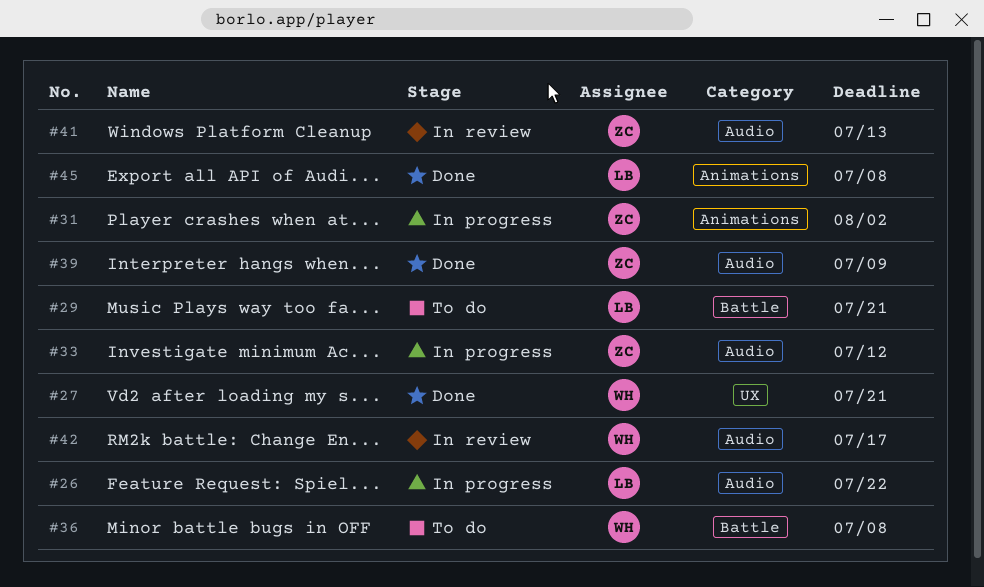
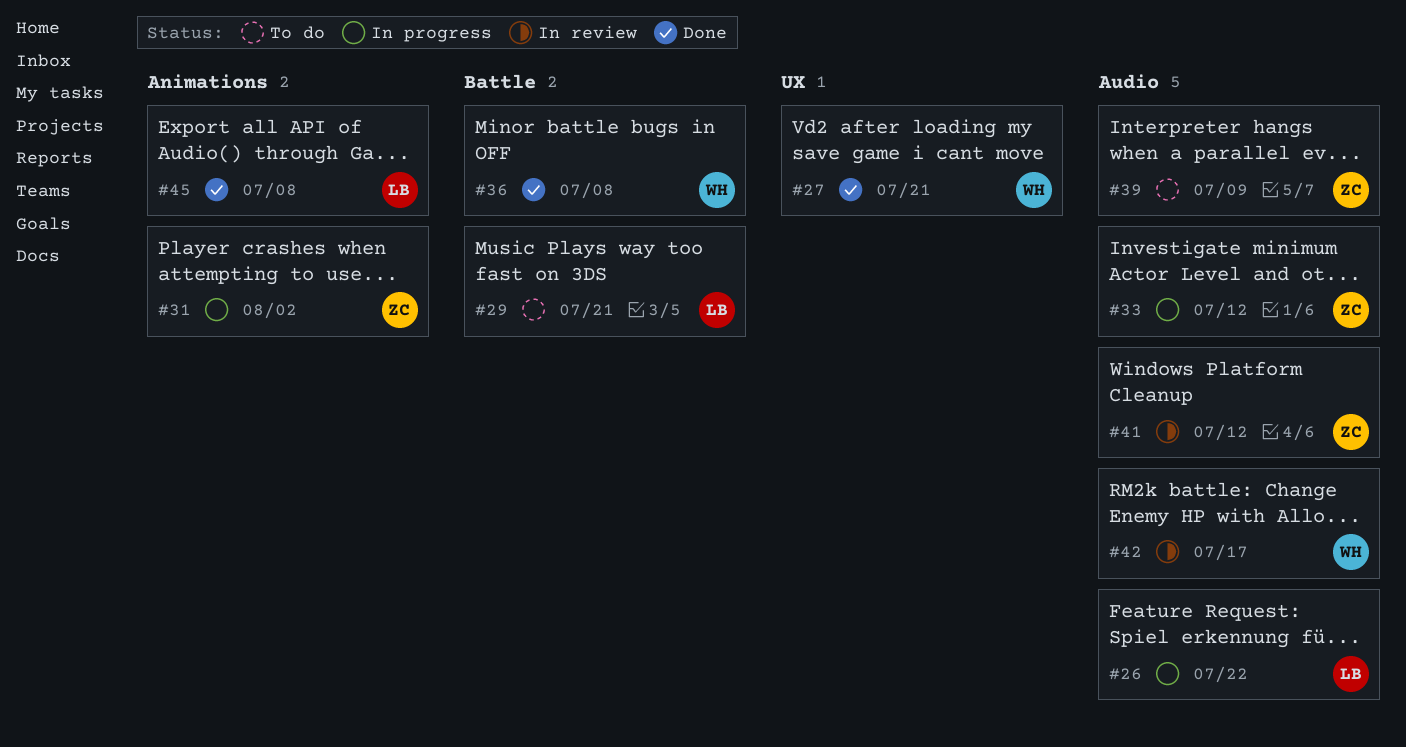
#36, status: To do -> Done
#39, status: Done -> To do
#41, due: Jul 13 -> Jul 12

